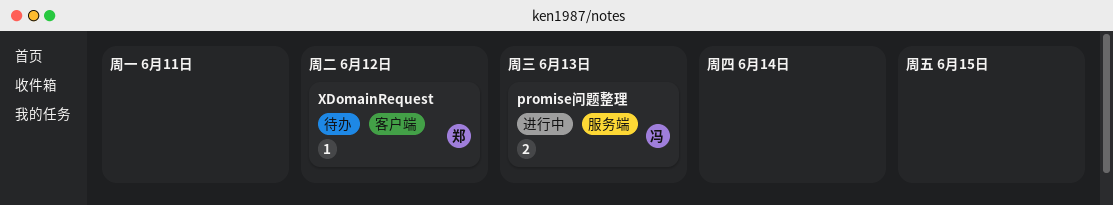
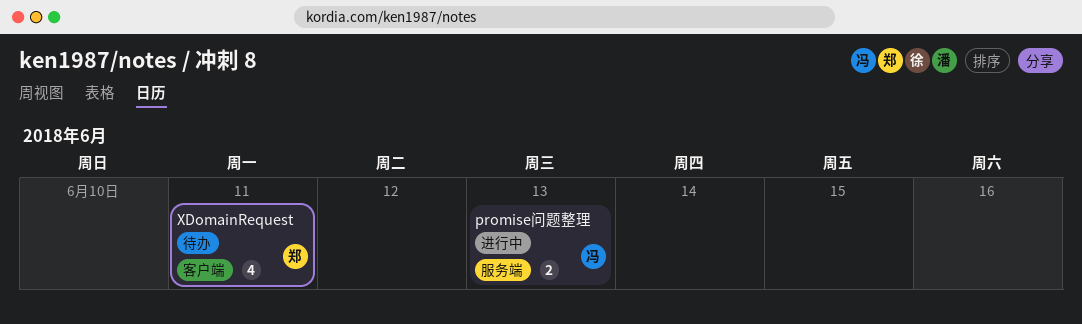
XDomainRequest, estimate: 1 -> 4
XDomainRequest, due: Jun 12 -> Jun 11

